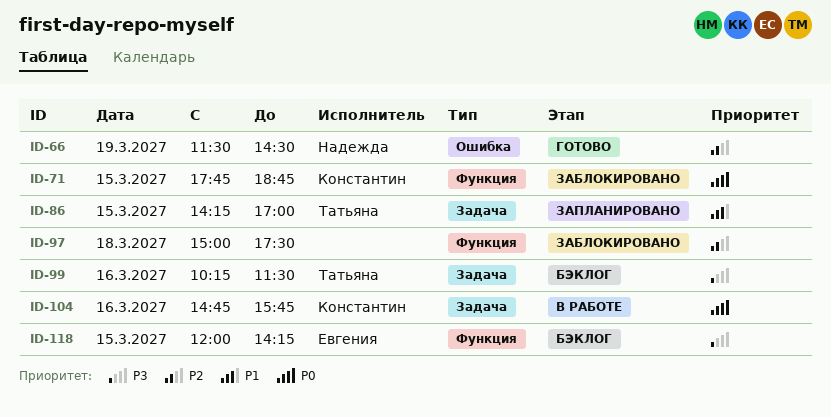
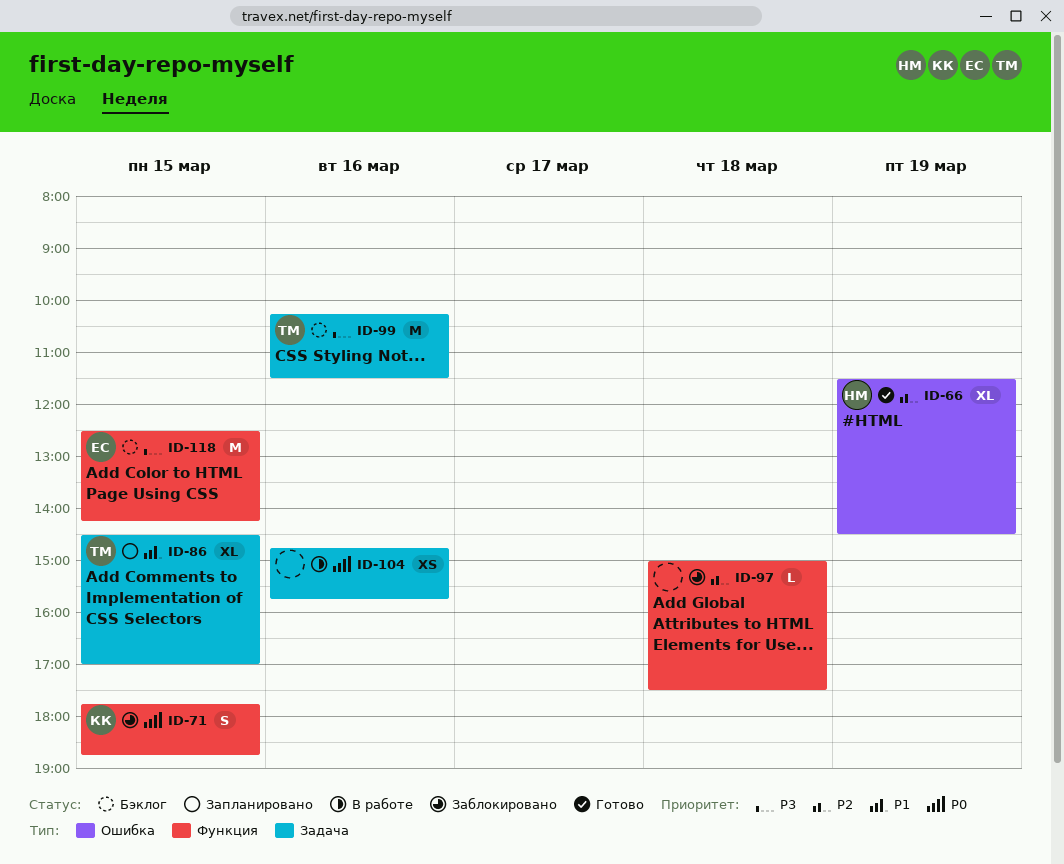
ID-86, begins: 14:15 -> 14:30
ID-104, owner: Константин -> none
ID-118, begins: 12:00 -> 12:30

